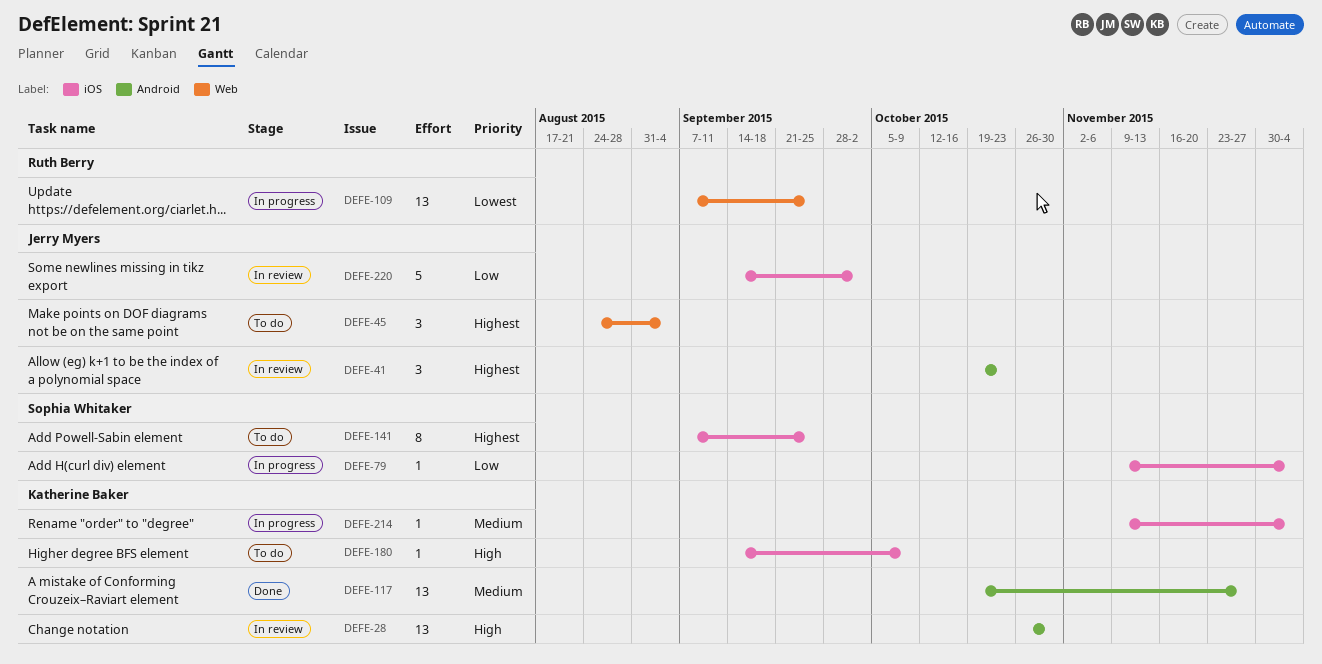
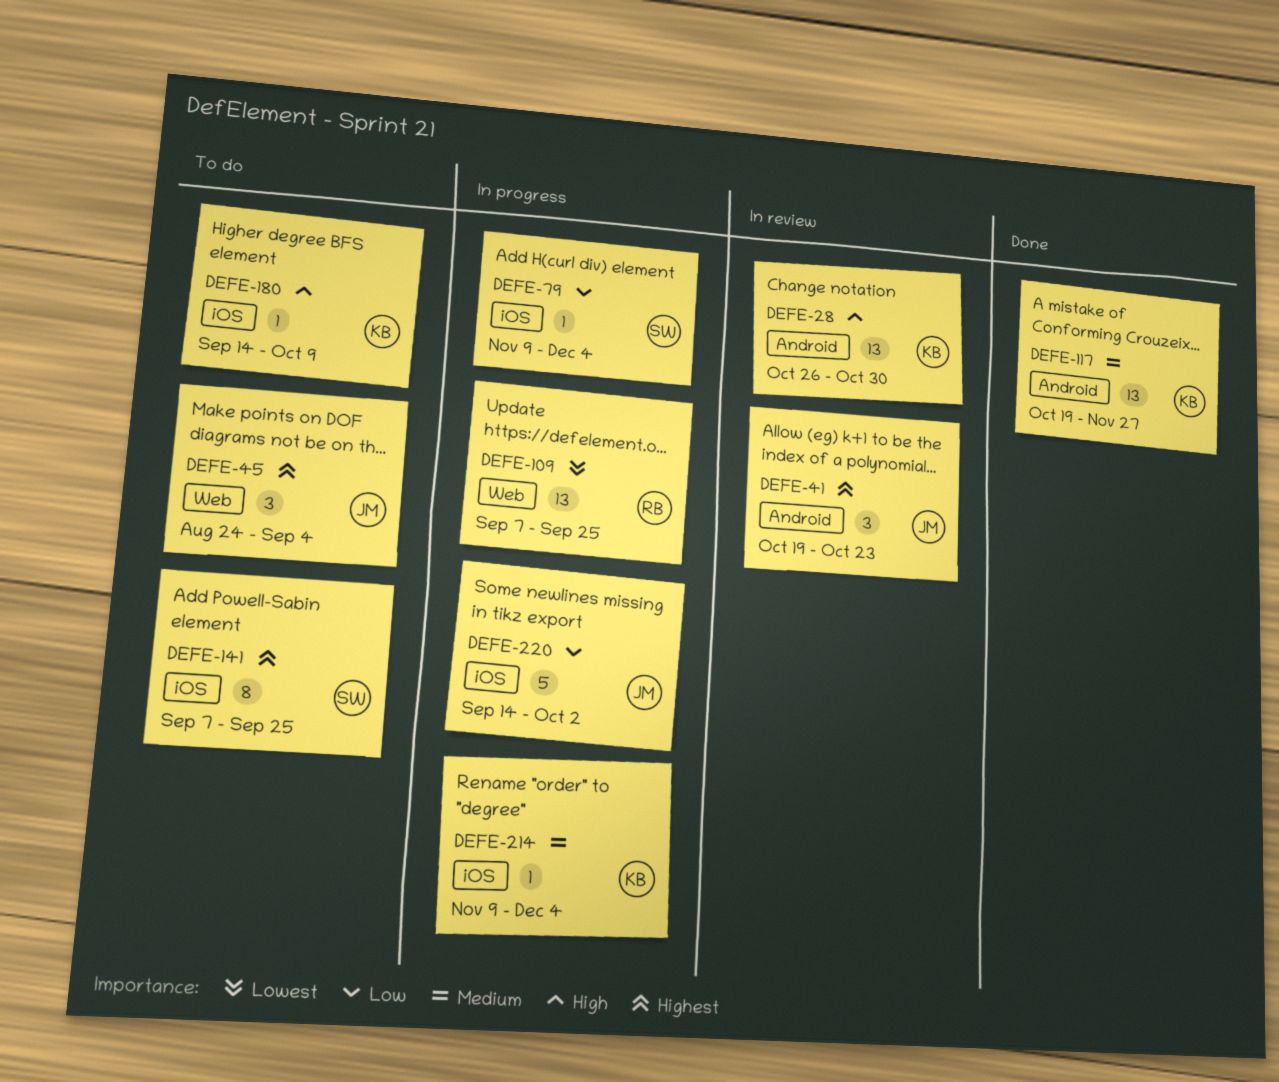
DEFE-220, status: In review -> In progress

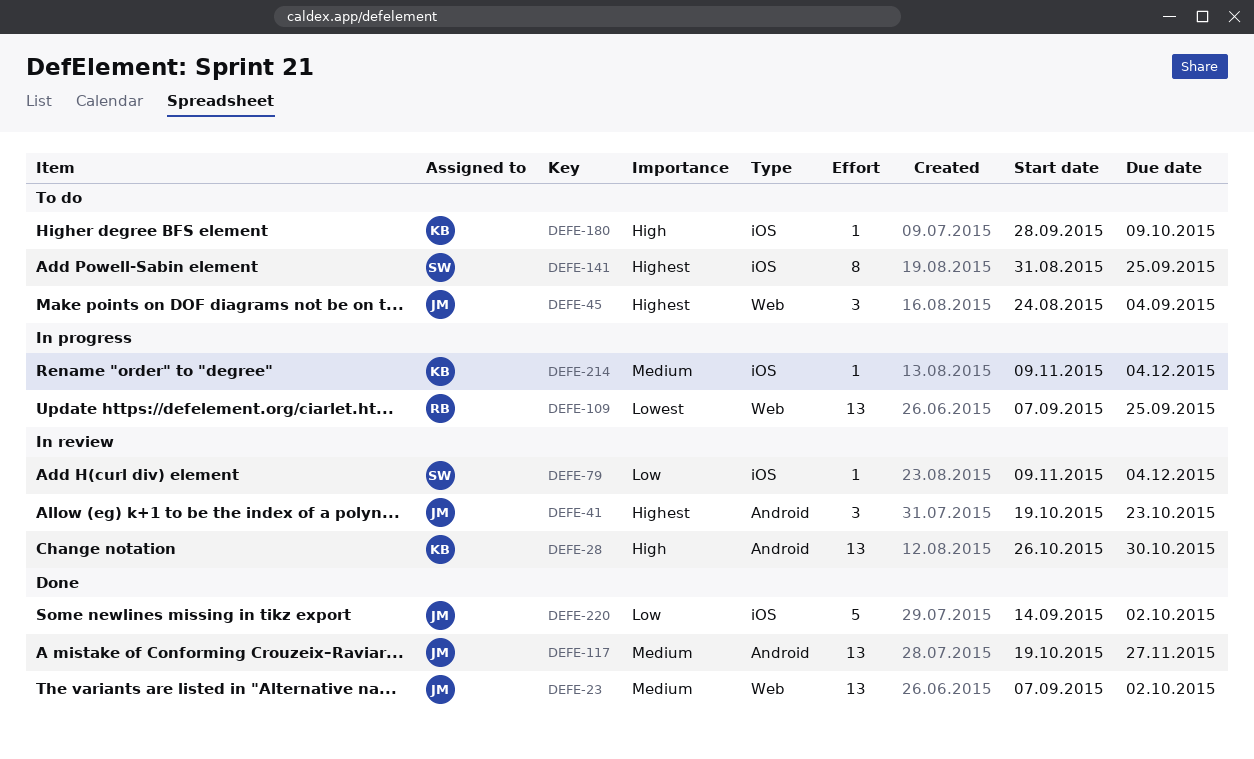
DEFE-23: none -> present
DEFE-79, status: In progress -> In review
DEFE-117, owner: KB -> JM
DEFE-141, start: Sep 7 -> Aug 31
DEFE-180, start: Sep 14 -> Sep 28
DEFE-220, status: In progress -> Done

